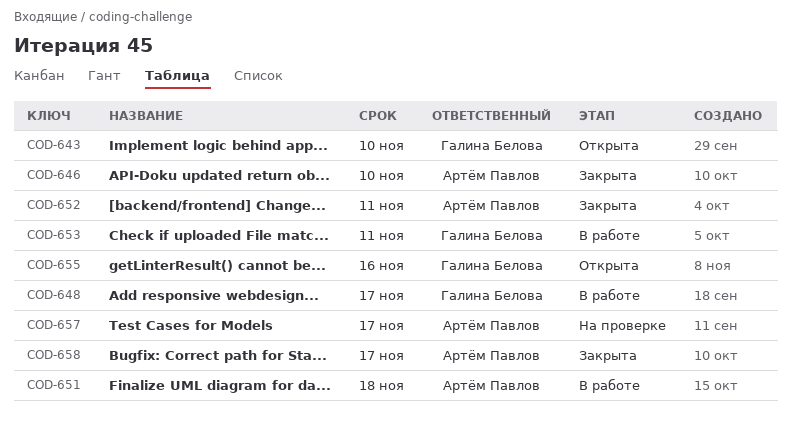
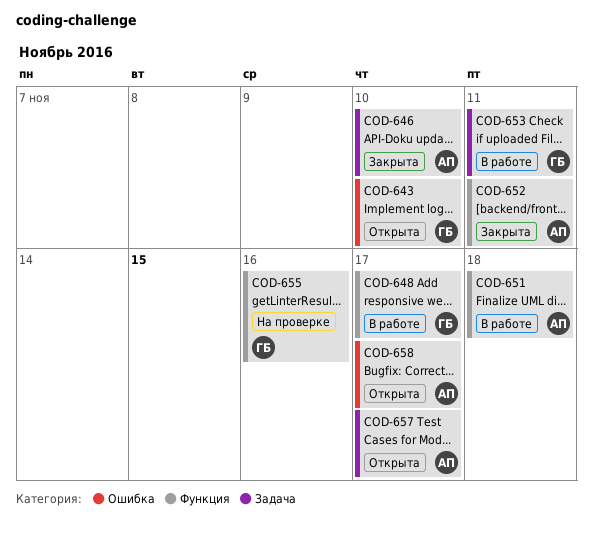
COD-655, status: Открыта -> На проверке
COD-657, status: На проверке -> Открыта
COD-658, status: Закрыта -> Открыта

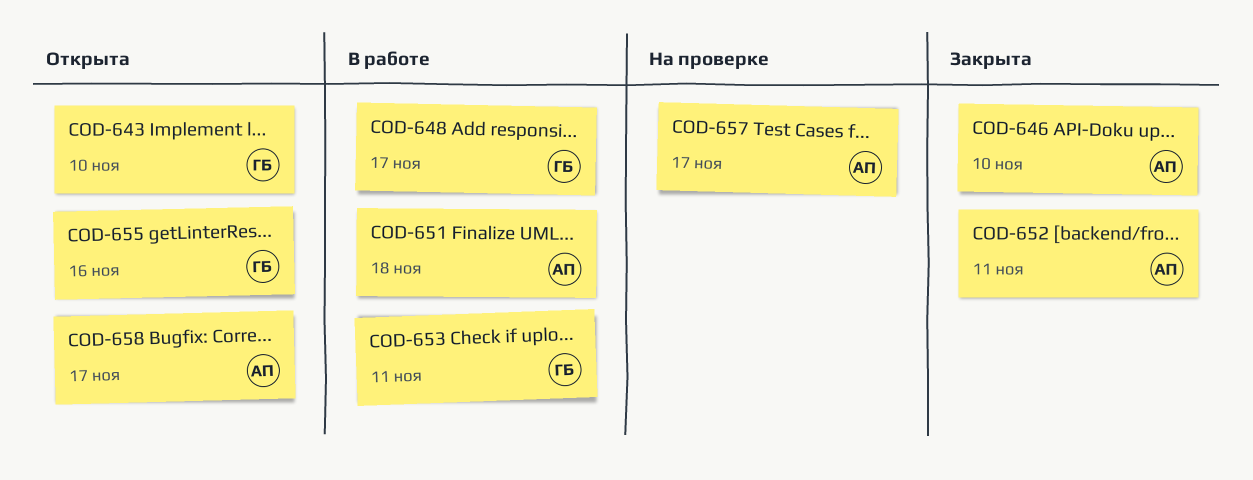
COD-655, status: На проверке -> Открыта
COD-657, status: Открыта -> На проверке

